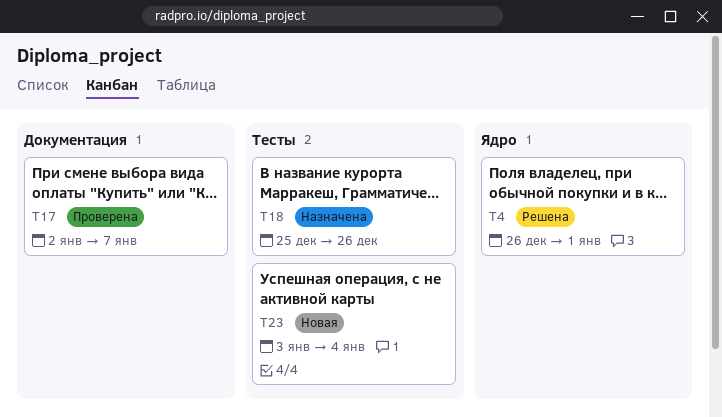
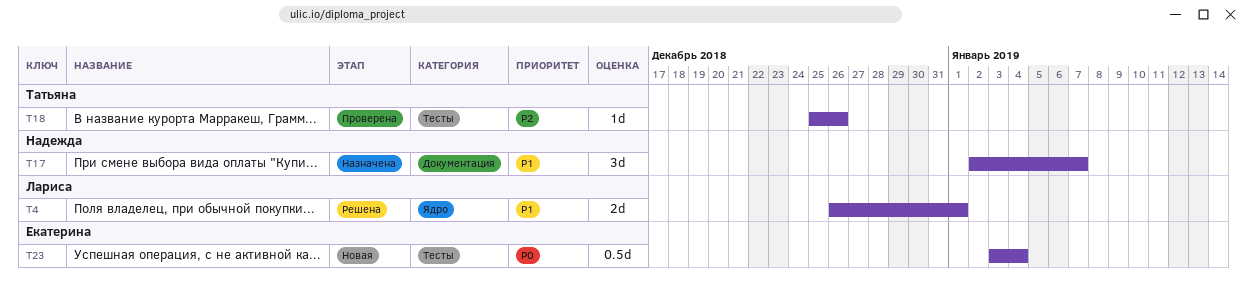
T17, status: Проверена -> Назначена
T18, status: Назначена -> Проверена

